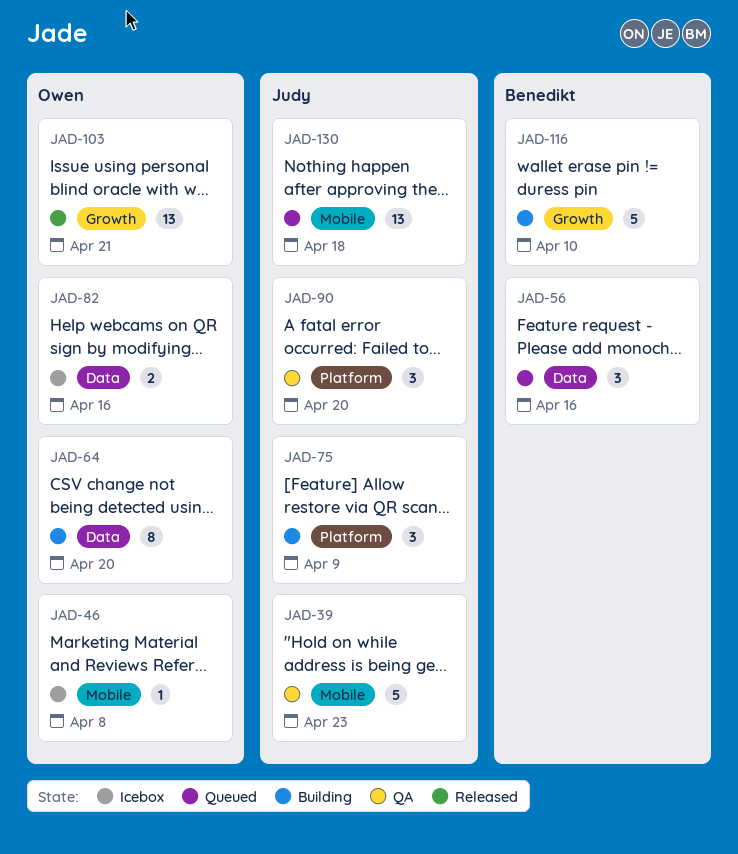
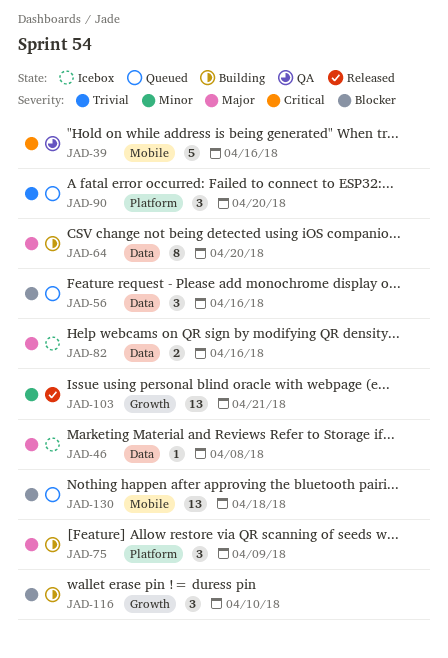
JAD-39, due: Apr 23 -> Apr 16
JAD-46, label: Mobile -> Data
JAD-90, status: QA -> Queued
JAD-116, estimate: 5 -> 3

